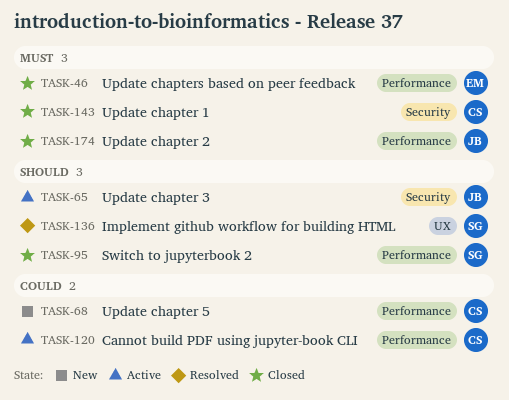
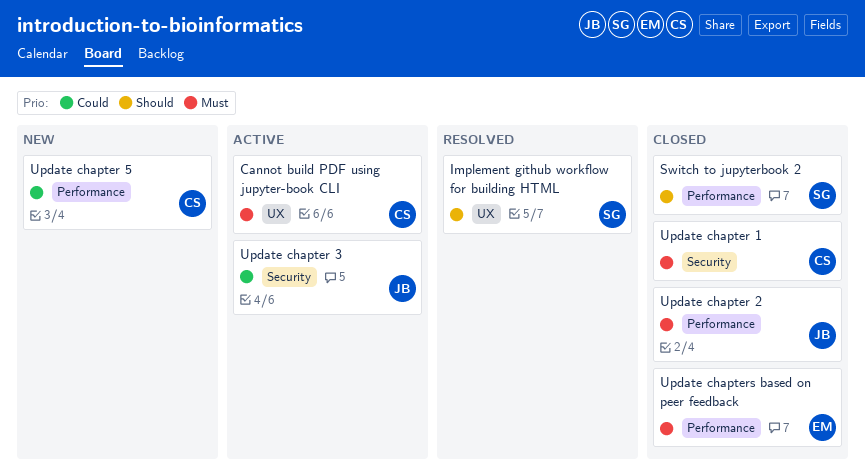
Cannot build PDF using jupyter-book CLI, priority: Could -> Must
Cannot build PDF using jupyter-book CLI, label: Performance -> UX
Update chapter 3, priority: Should -> Could

